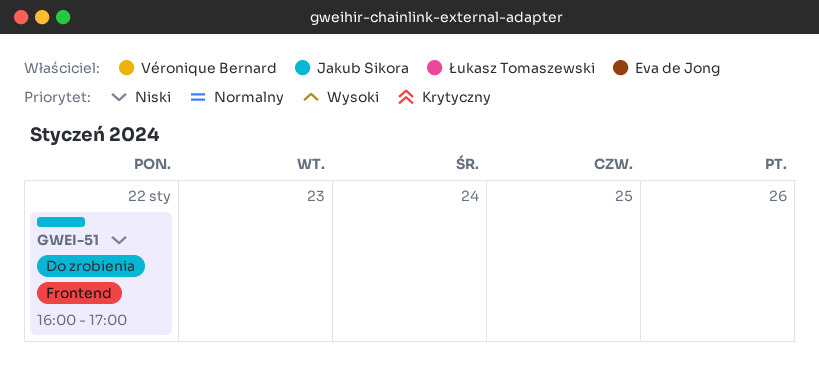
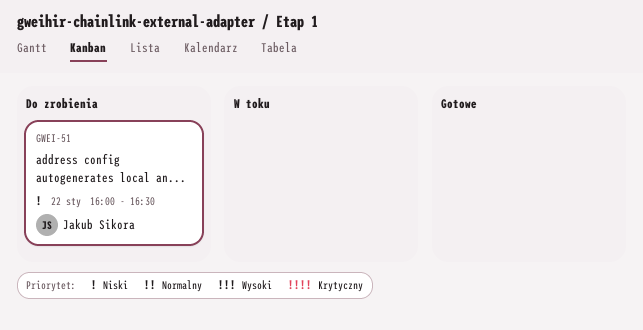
GWEI-51, ends: 17:00 -> 16:30

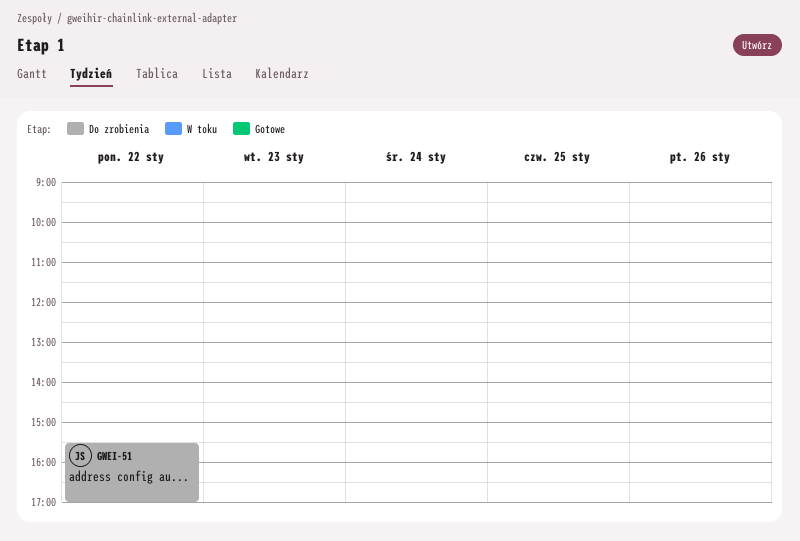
GWEI-51, begins: 16:00 -> 15:30
GWEI-51, ends: 16:30 -> 17:00

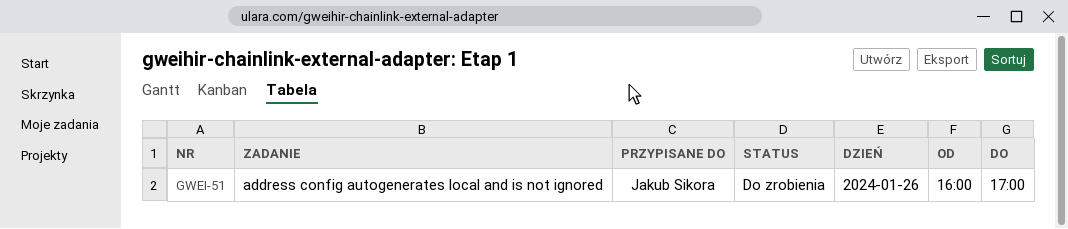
GWEI-51, day: Jan 22 -> Jan 26
GWEI-51, begins: 15:30 -> 16:00

